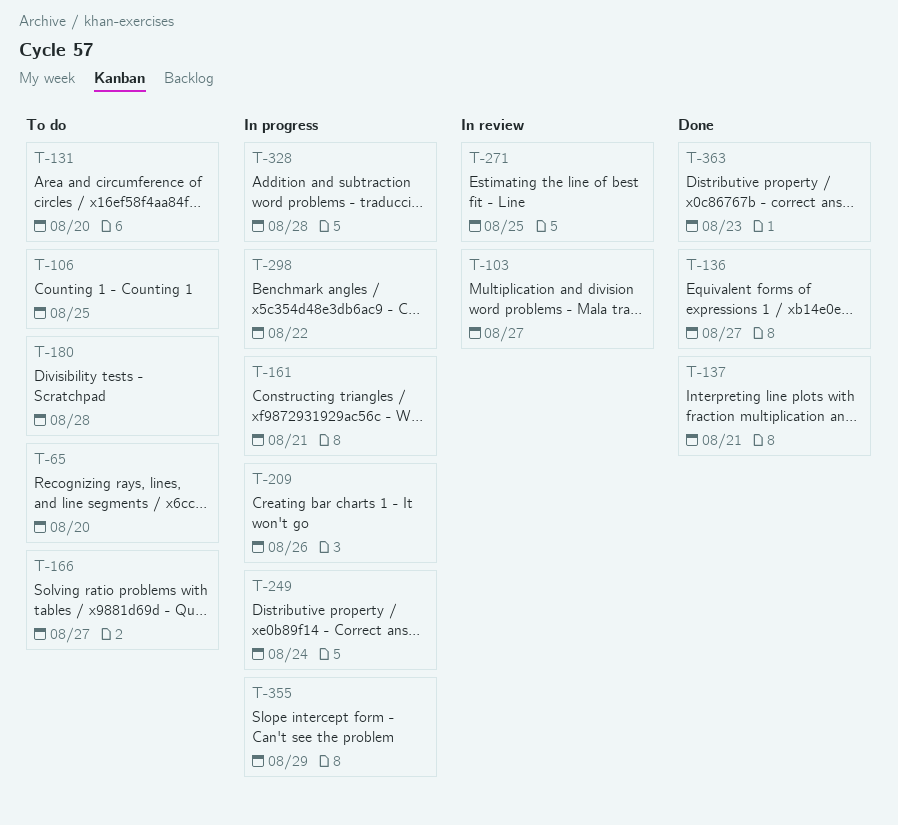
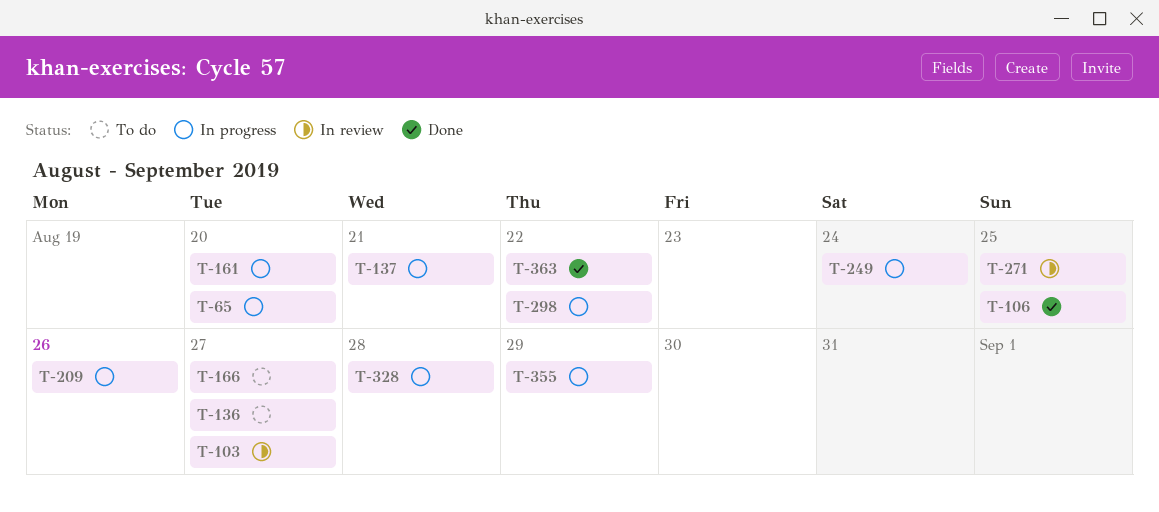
T-65, status: To do -> In progress
T-106, status: To do -> Done
T-131: present -> none
T-136, status: Done -> To do
T-137, status: Done -> In progress
T-161, due: Aug 21 -> Aug 20
T-180: present -> none
T-363, due: Aug 23 -> Aug 22

